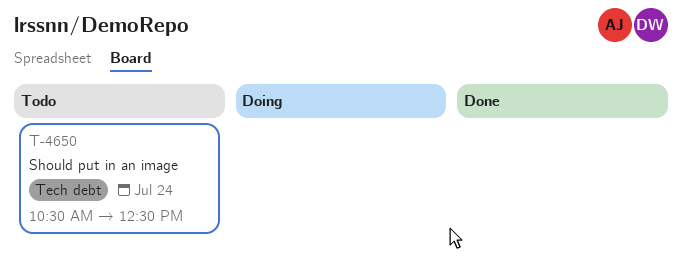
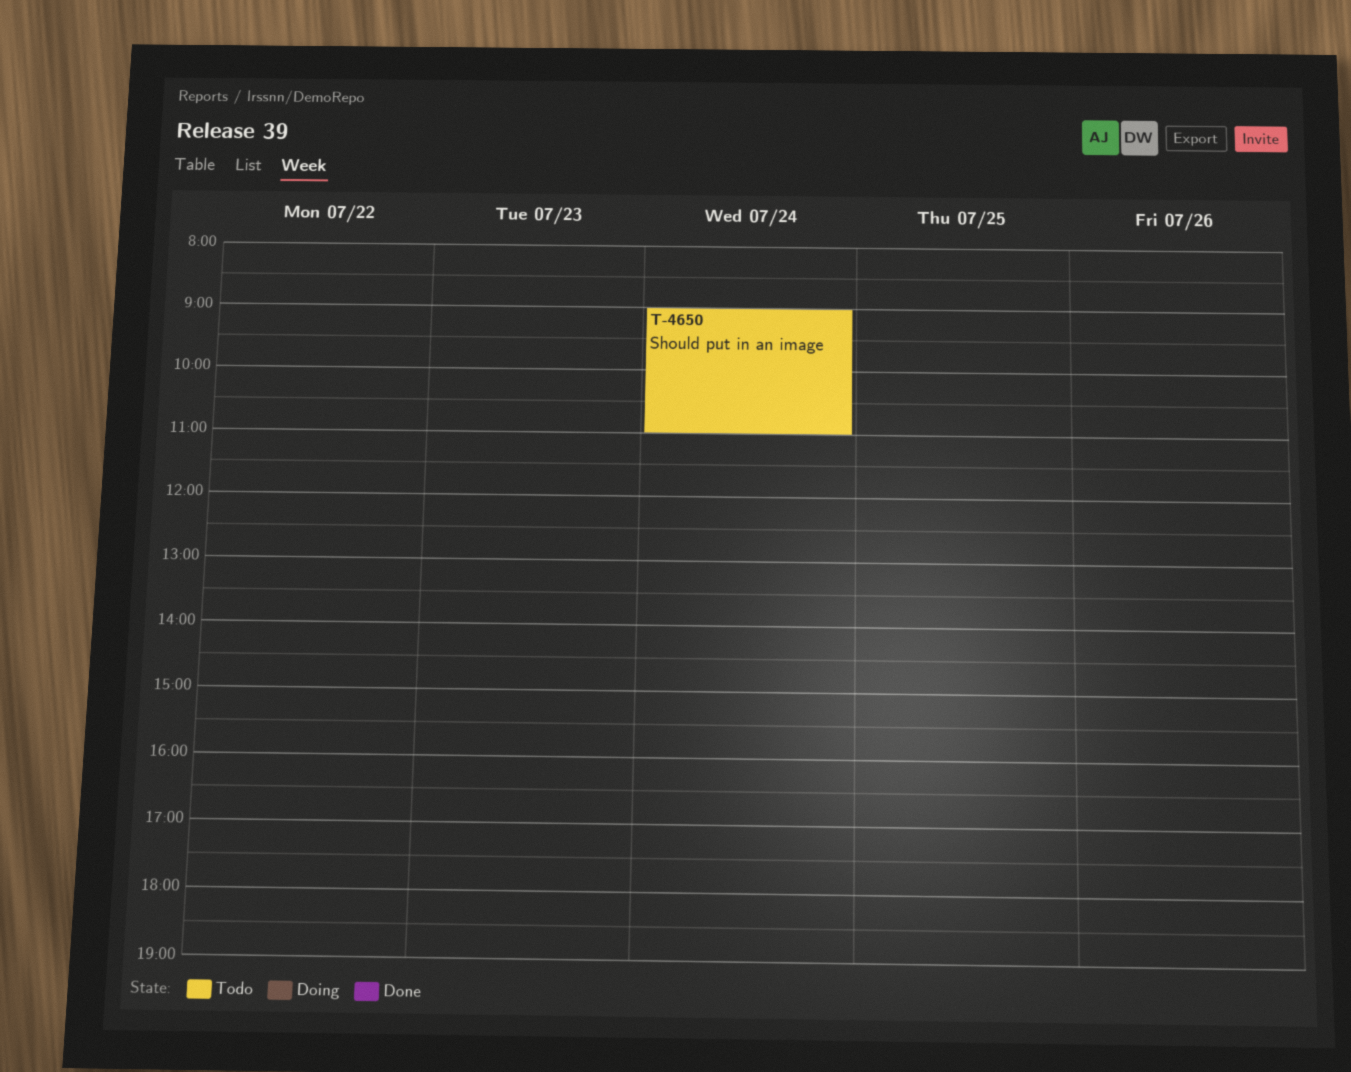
T-4650, begins: 10:30 -> 09:00
T-4650, ends: 12:30 -> 11:00

